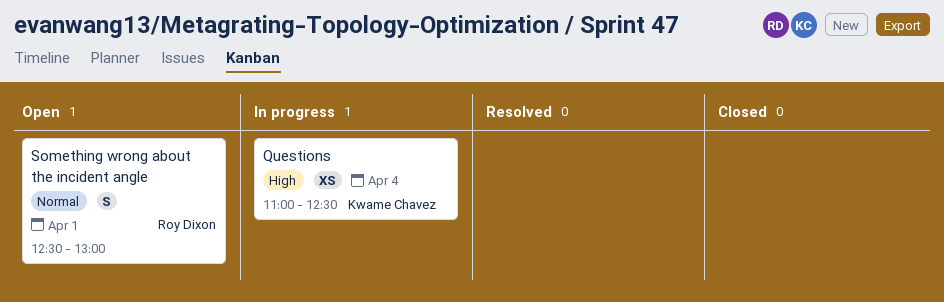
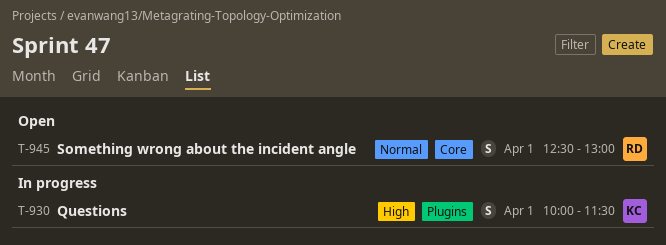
Questions, estimate: XS -> S
Questions, day: Apr 4 -> Apr 1
Questions, begins: 11:00 -> 10:00
Questions, ends: 12:30 -> 11:30

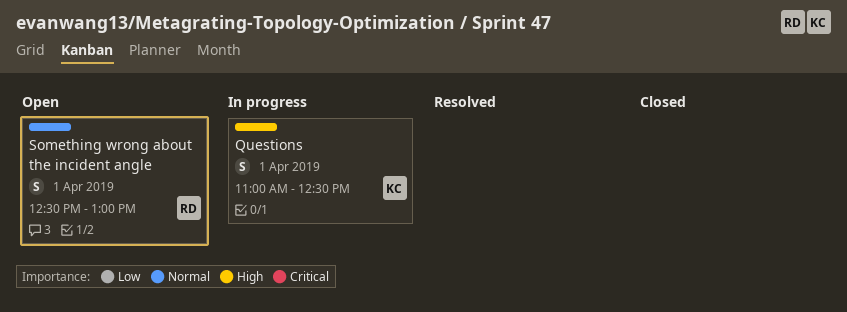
Questions, begins: 10:00 -> 11:00
Questions, ends: 11:30 -> 12:30

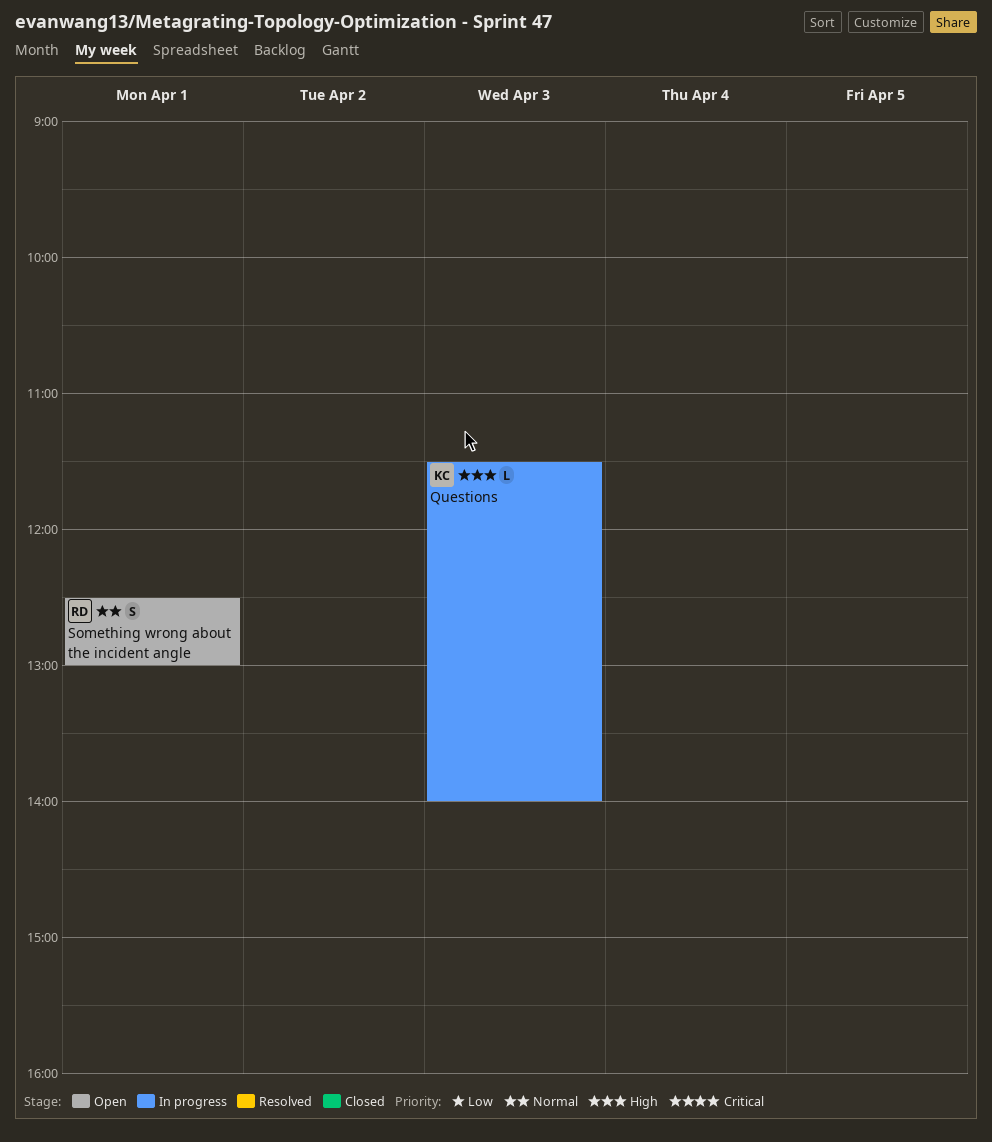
Questions, estimate: S -> L
Questions, day: Apr 1 -> Apr 3
Questions, begins: 11:00 -> 11:30
Questions, ends: 12:30 -> 14:00

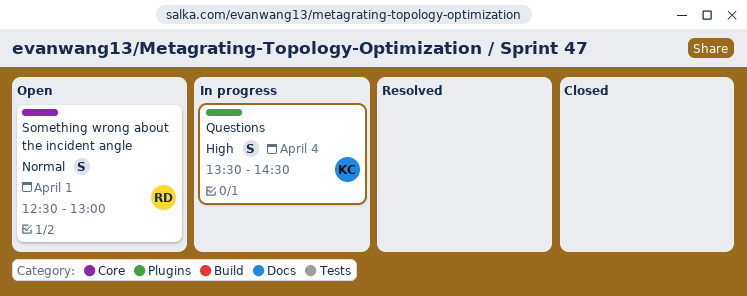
Questions, estimate: L -> S
Questions, day: Apr 3 -> Apr 4
Questions, begins: 11:30 -> 13:30
Questions, ends: 14:00 -> 14:30

